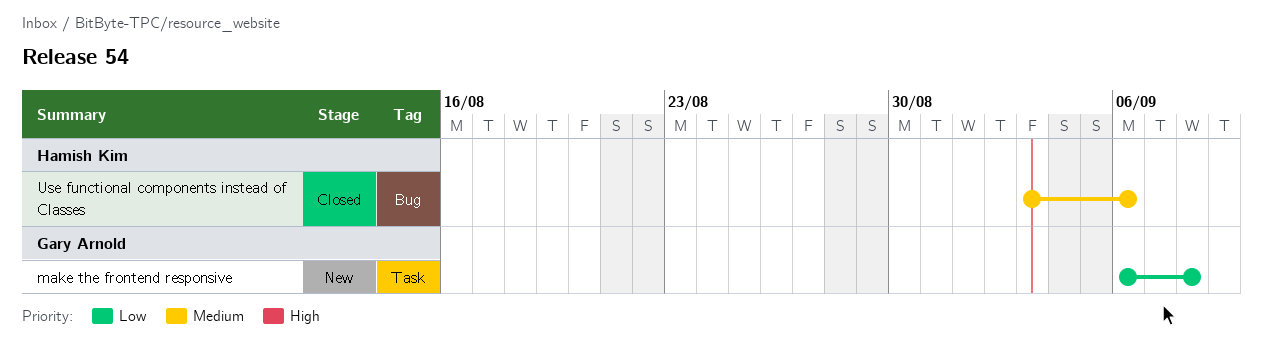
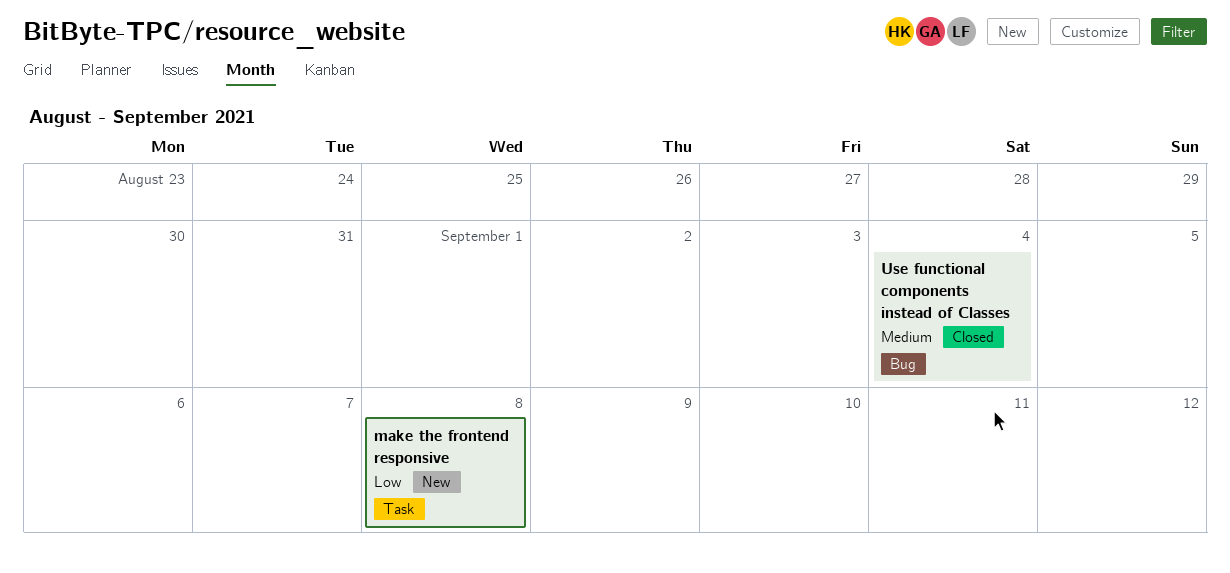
Use functional components instead of Classes, due: Sep 6 -> Sep 4

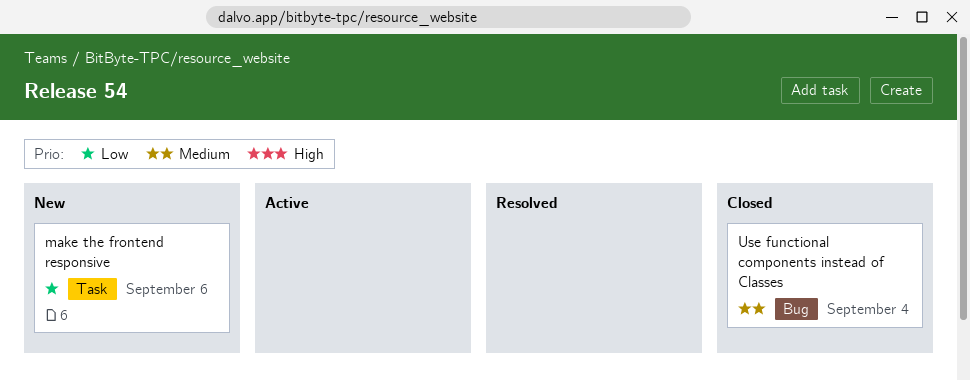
make the frontend responsive, due: Sep 8 -> Sep 6

